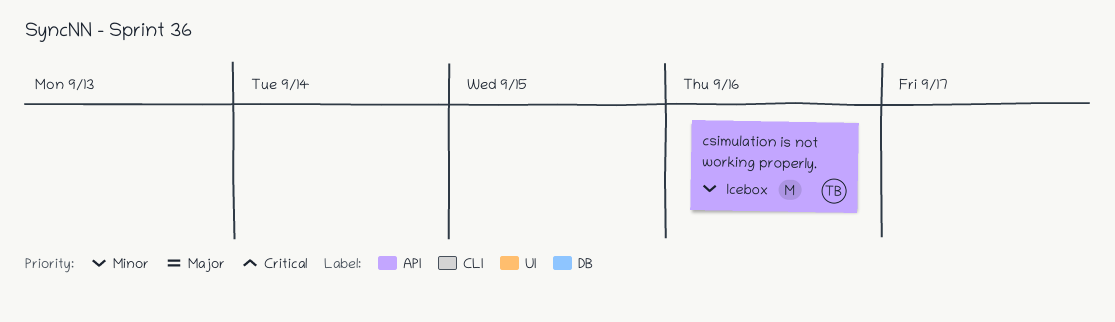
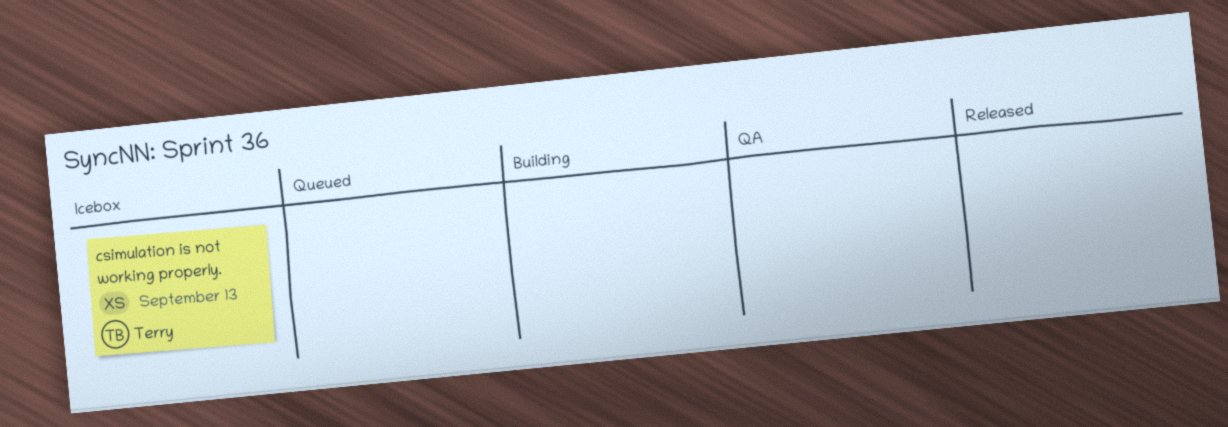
csimulation is not working properly., estimate: M -> XS
csimulation is not working properly., due: Sep 16 -> Sep 13

